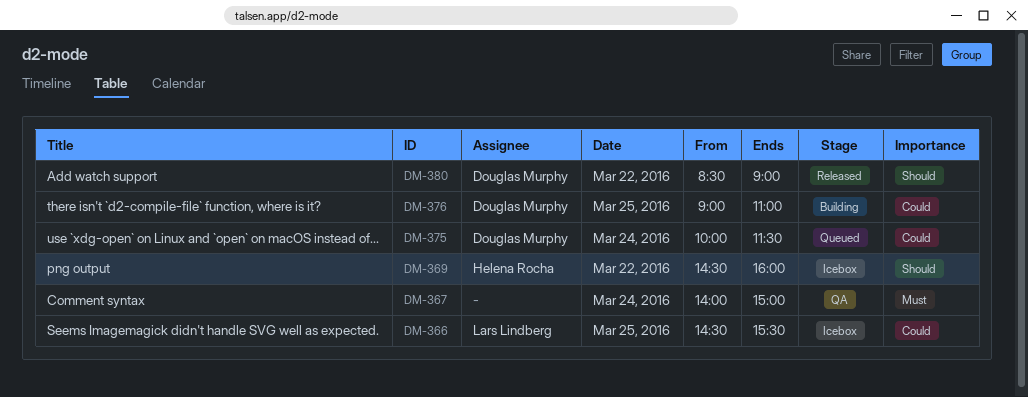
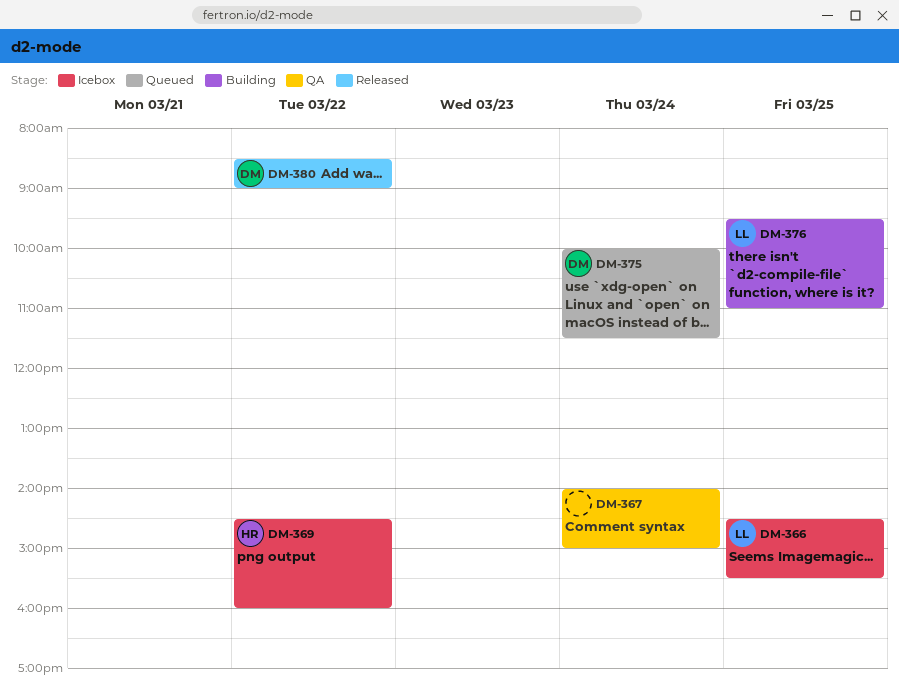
DM-376, owner: Douglas Murphy -> Lars Lindberg
DM-376, begins: 09:00 -> 09:30

